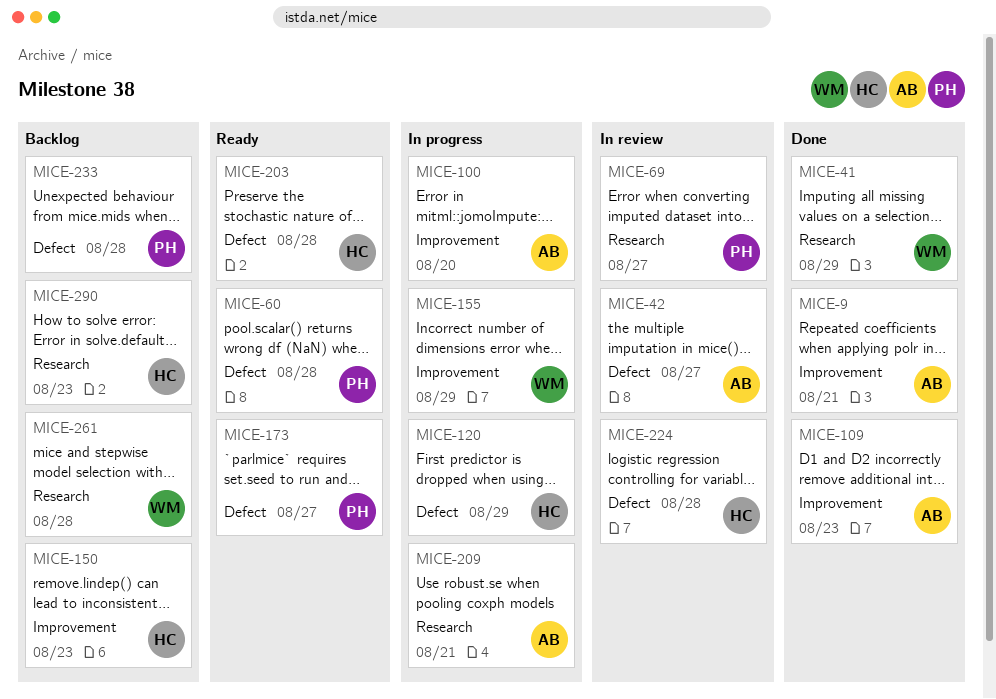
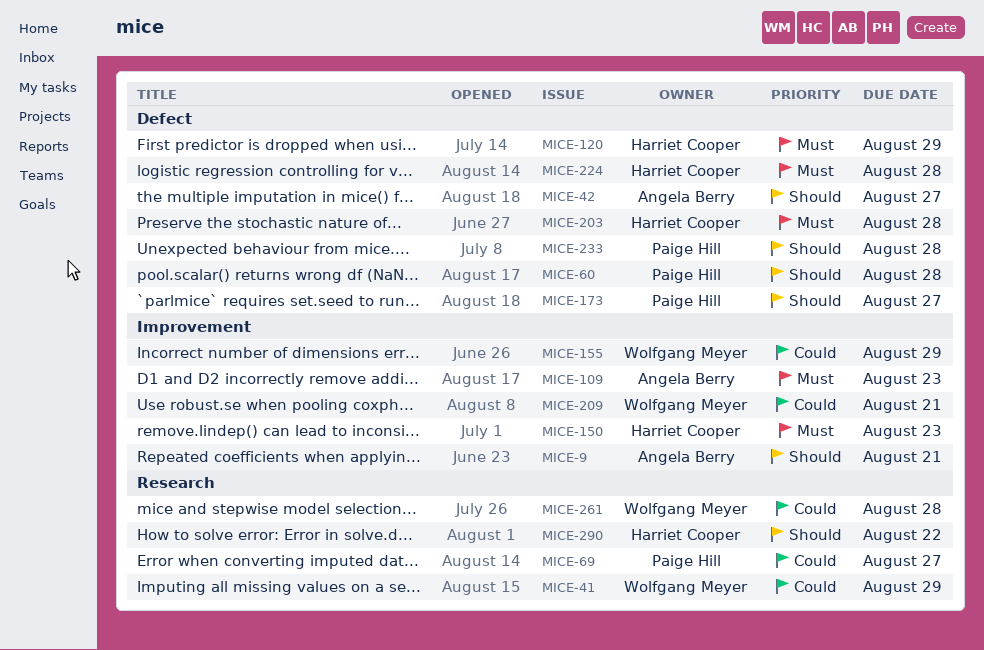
MICE-100: present -> none
MICE-209, owner: Angela Berry -> Wolfgang Meyer
MICE-209, label: Research -> Improvement
MICE-290, due: Aug 23 -> Aug 22

